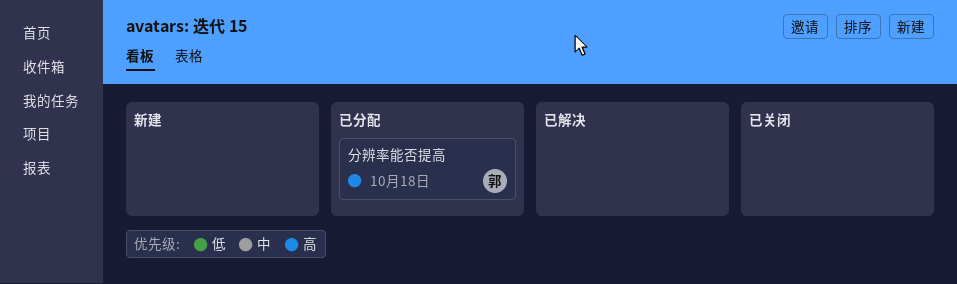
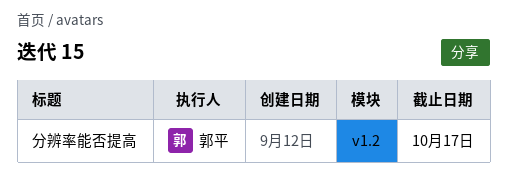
分辨率能否提高, due: Oct 18 -> Oct 17

